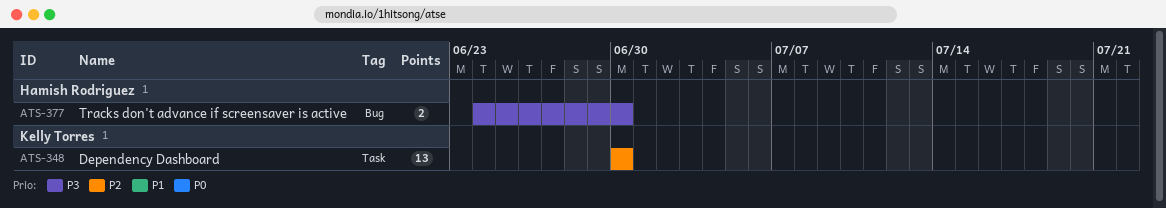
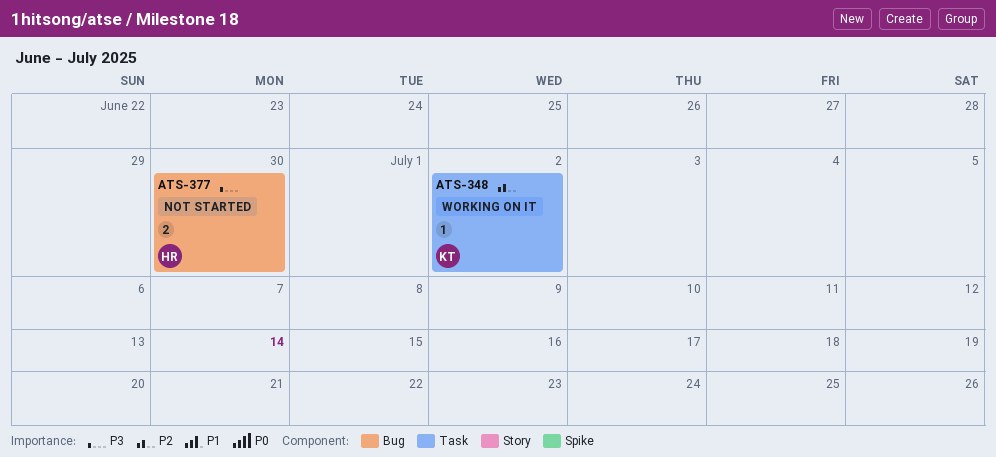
ATS-348, estimate: 13 -> 1
ATS-348, due: Jun 30 -> Jul 2

